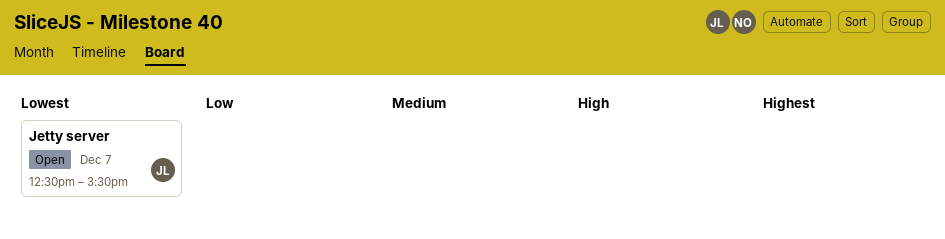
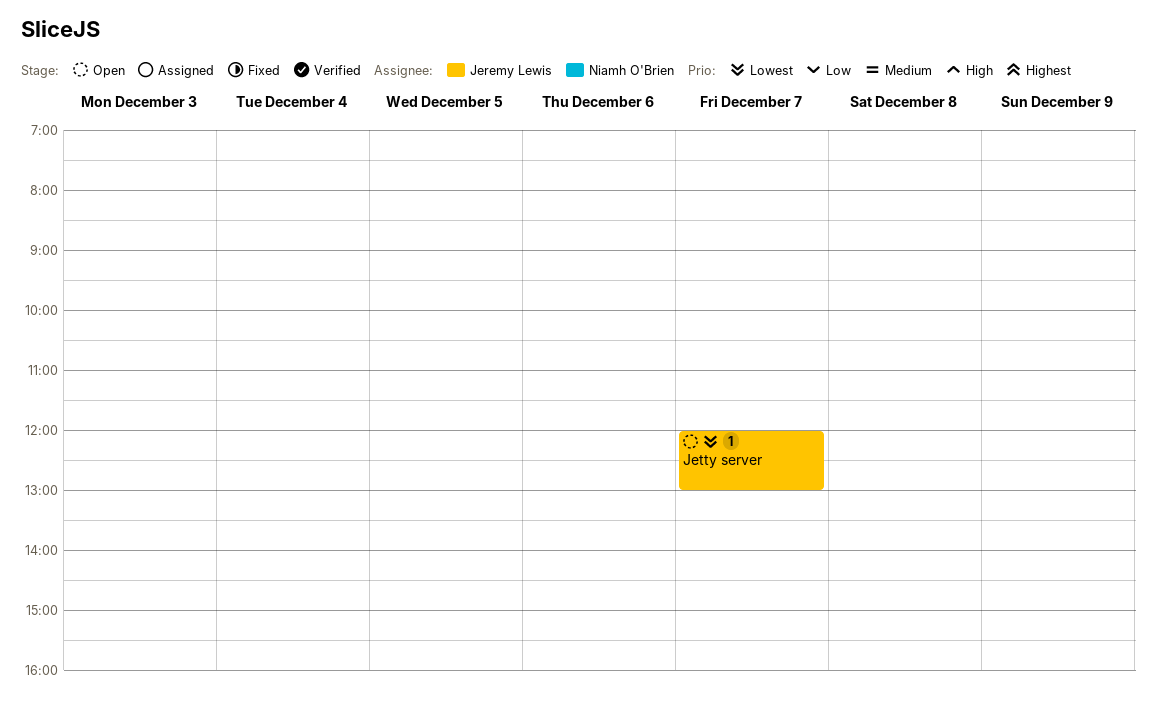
Jetty server, begins: 12:30 -> 12:00
Jetty server, ends: 15:30 -> 13:00

